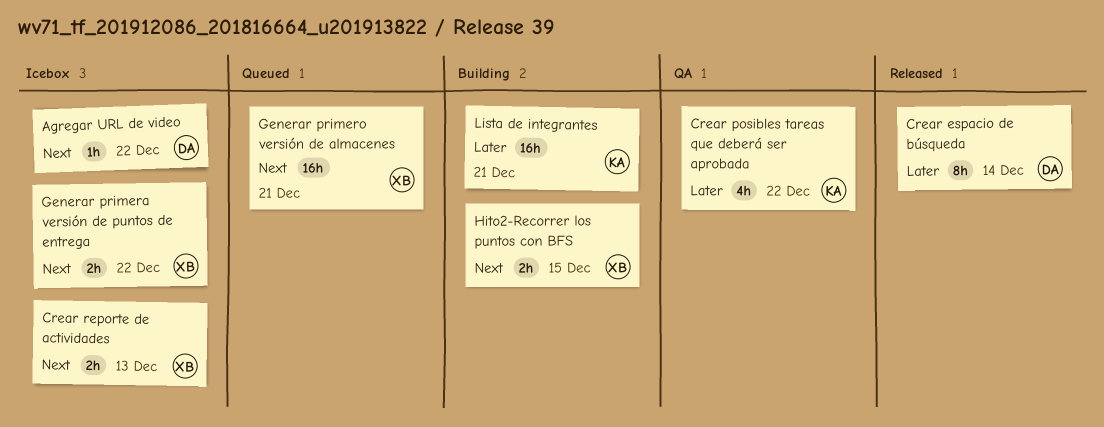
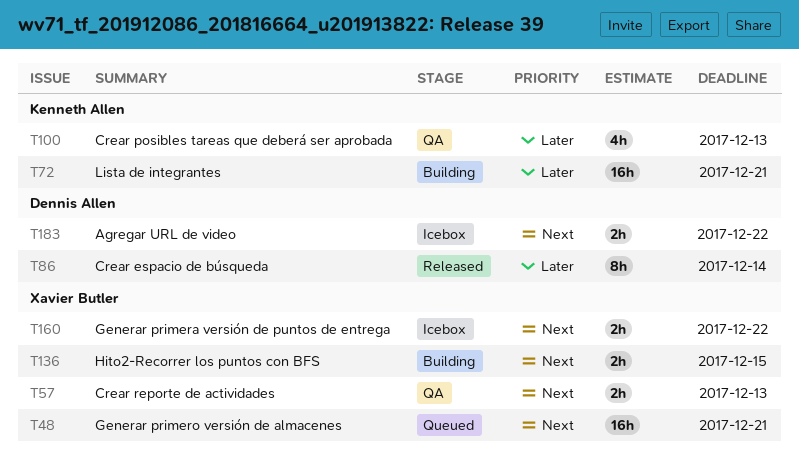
Agregar URL de video, estimate: 1h -> 2h
Crear posibles tareas que deberá ser aprobada, due: Dec 22 -> Dec 13
Crear reporte de actividades, status: Icebox -> QA

